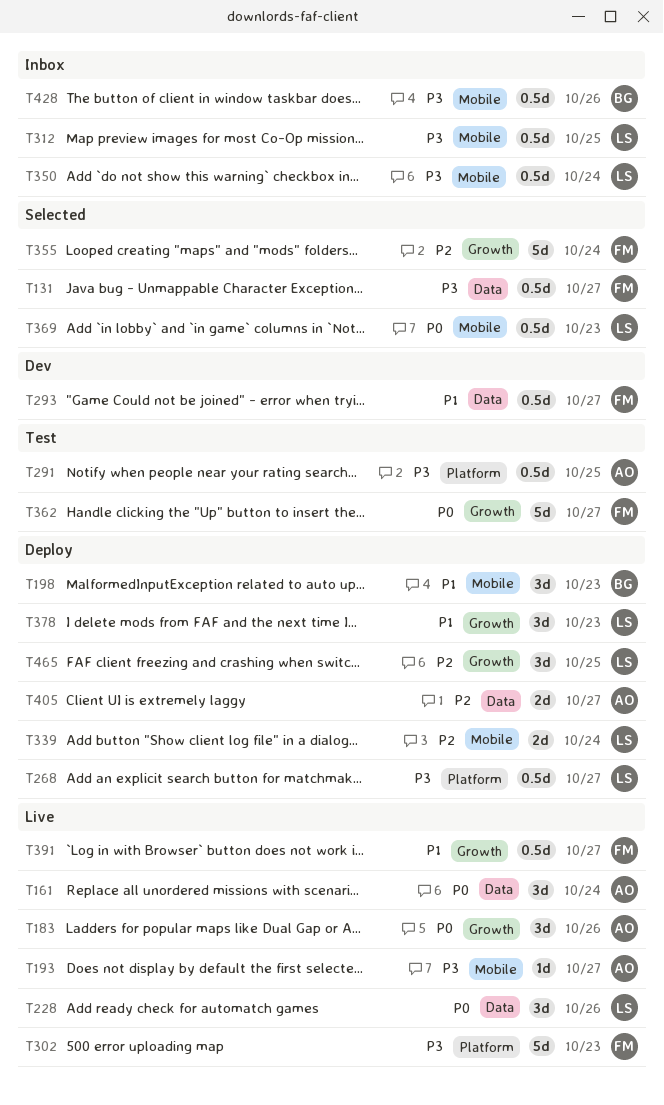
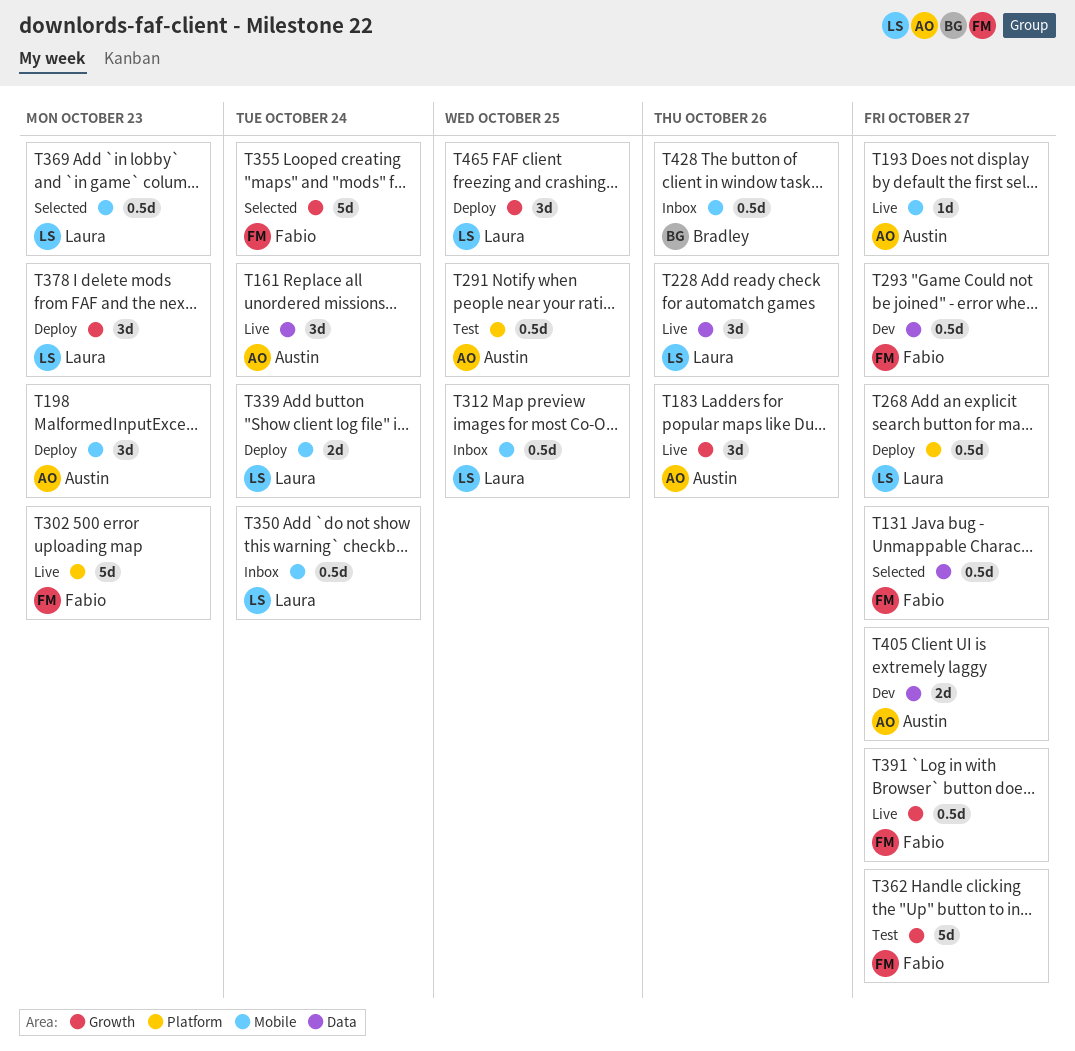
T198, owner: Bradley -> Austin
T405, status: Deploy -> Dev

